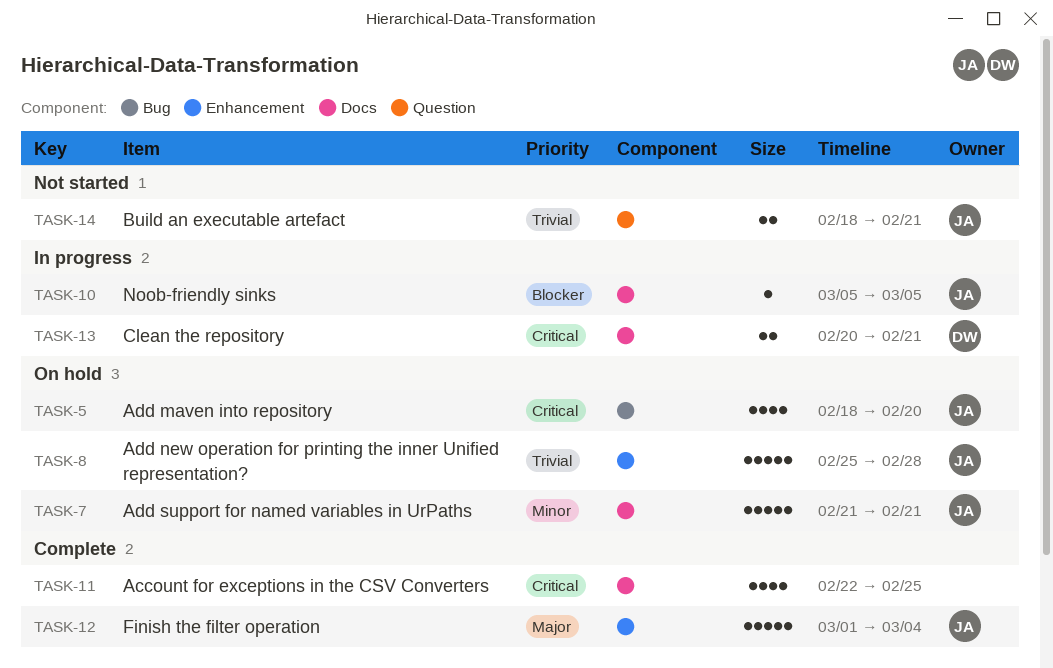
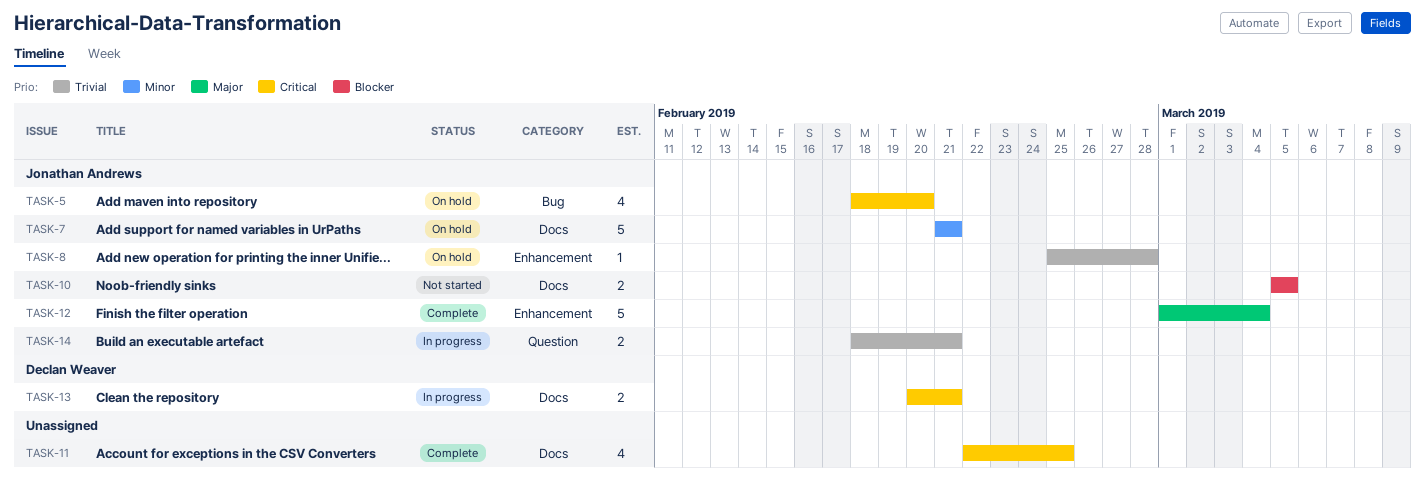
TASK-8, estimate: 5 -> 1
TASK-10, status: In progress -> Not started
TASK-10, estimate: 1 -> 2
TASK-14, status: Not started -> In progress

